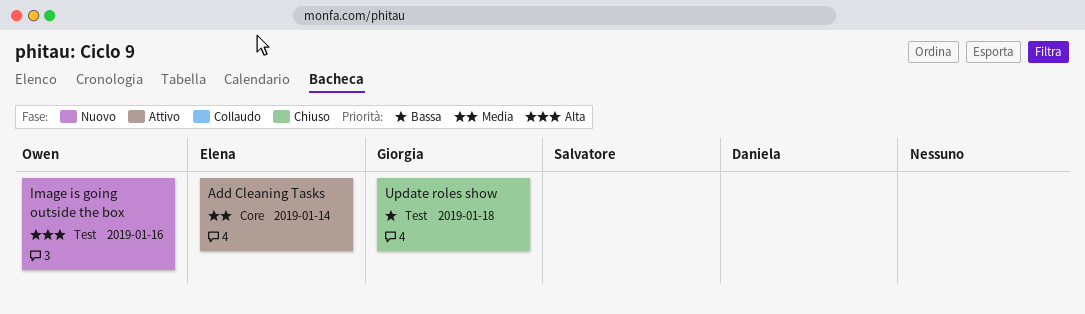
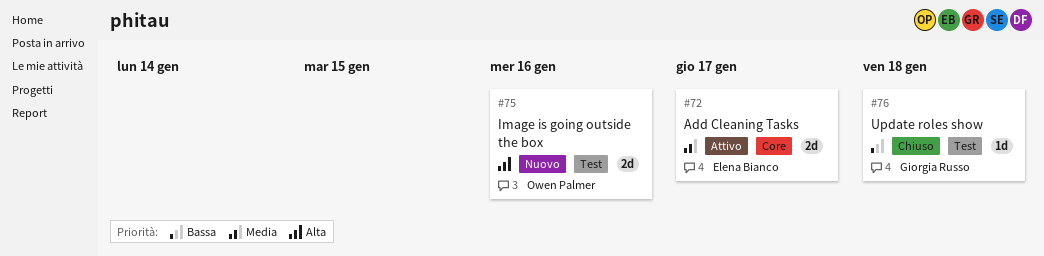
Add Cleaning Tasks, due: Jan 14 -> Jan 17

